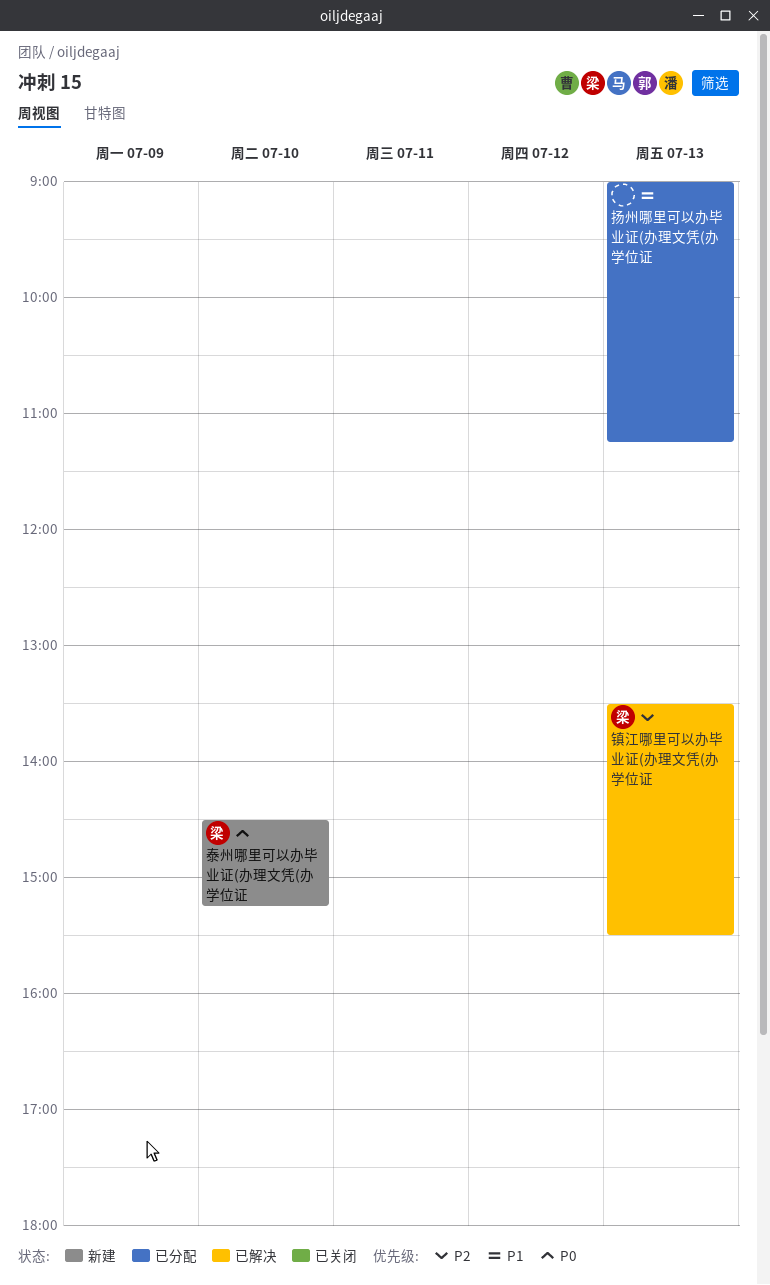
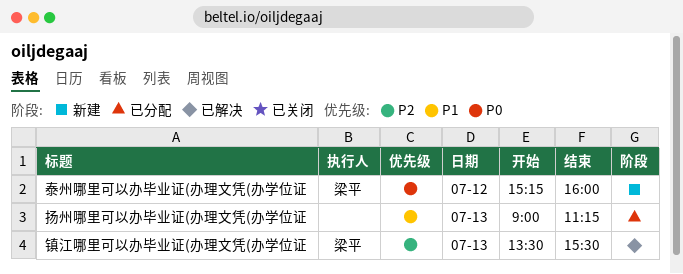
泰州哪里可以办毕业证(办理文凭(办学位证, day: Jul 10 -> Jul 12
泰州哪里可以办毕业证(办理文凭(办学位证, begins: 14:30 -> 15:15
泰州哪里可以办毕业证(办理文凭(办学位证, ends: 15:15 -> 16:00

